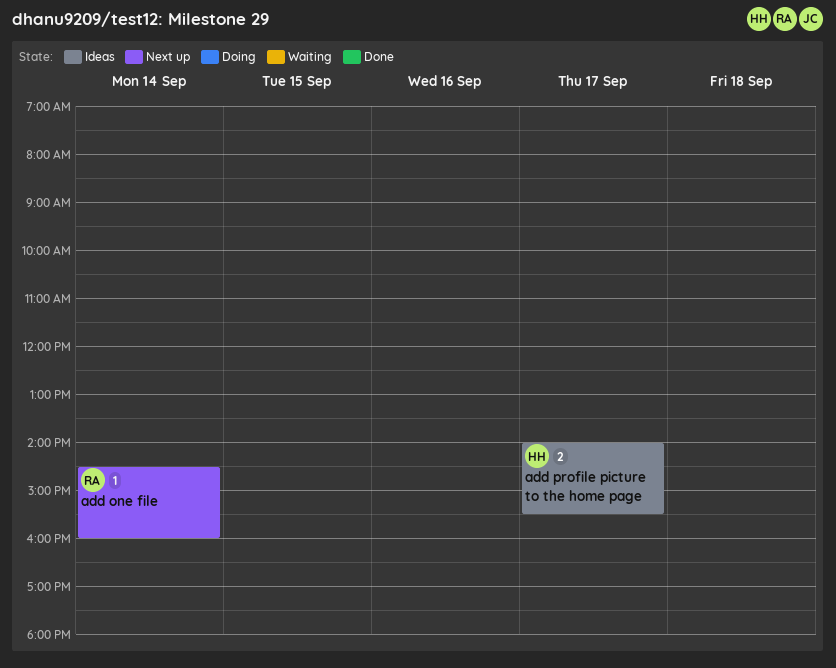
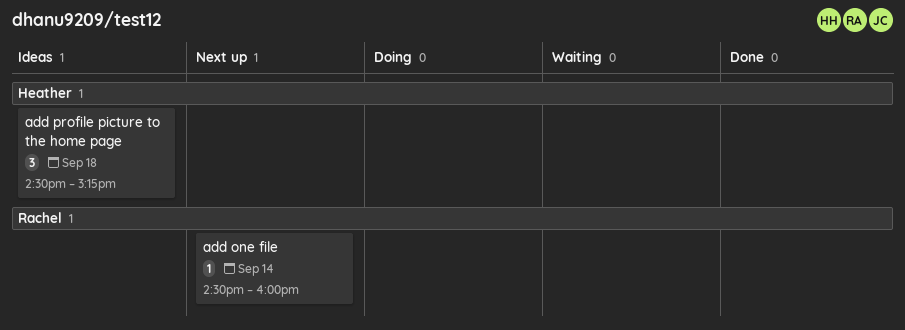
add profile picture to the home page, estimate: 2 -> 3
add profile picture to the home page, day: Sep 17 -> Sep 18
add profile picture to the home page, begins: 14:00 -> 14:30
add profile picture to the home page, ends: 15:30 -> 15:15

